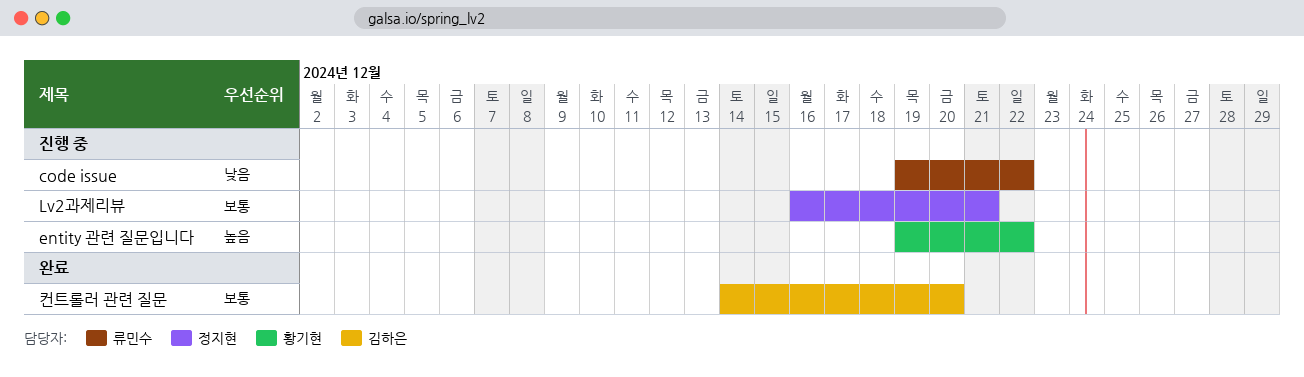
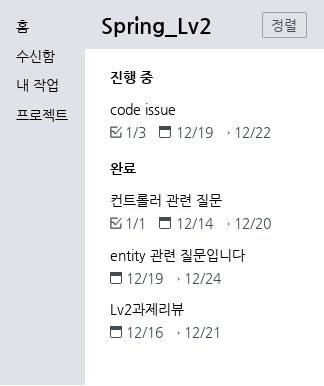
entity 관련 질문입니다, status: 진행 중 -> 완료
entity 관련 질문입니다, due: Dec 22 -> Dec 24
Lv2과제리뷰, status: 진행 중 -> 완료

